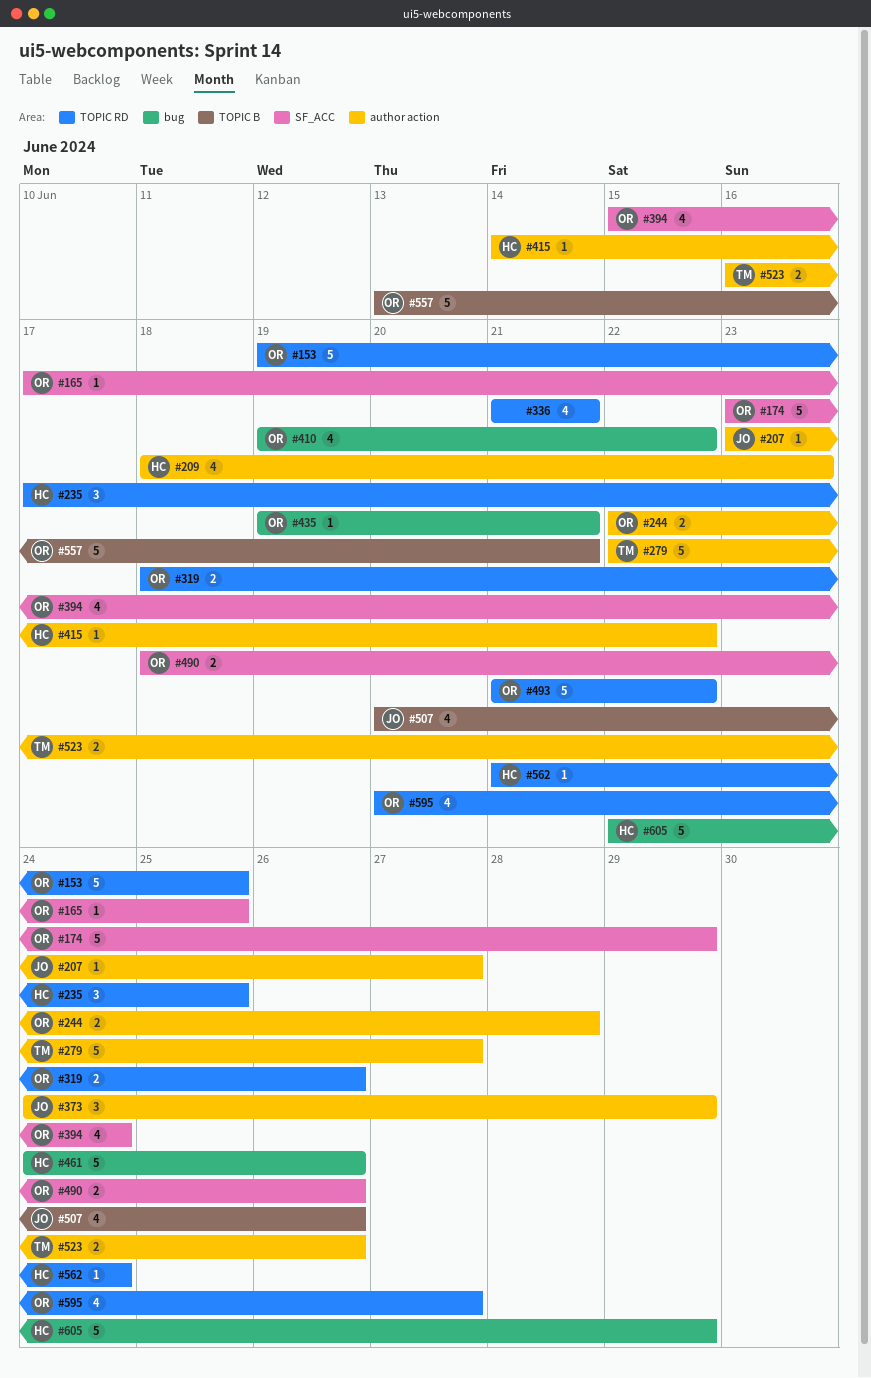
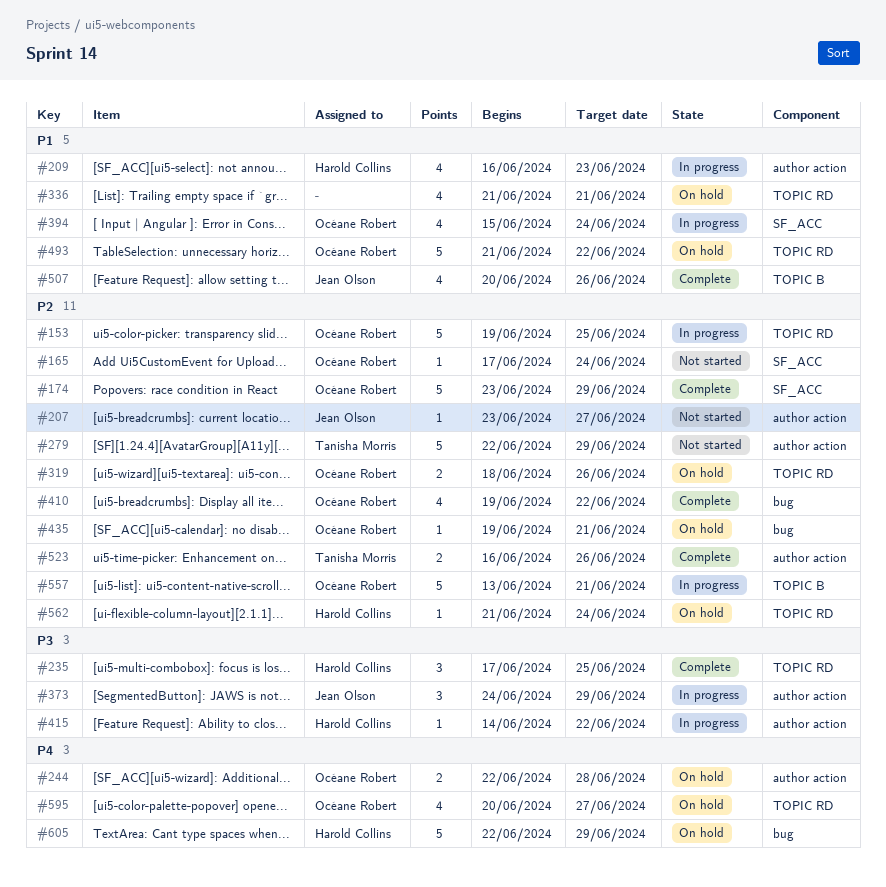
#165, due: Jun 25 -> Jun 24
#209, start: Jun 18 -> Jun 16
#279, due: Jun 27 -> Jun 29
#461: present -> none
#490: present -> none

